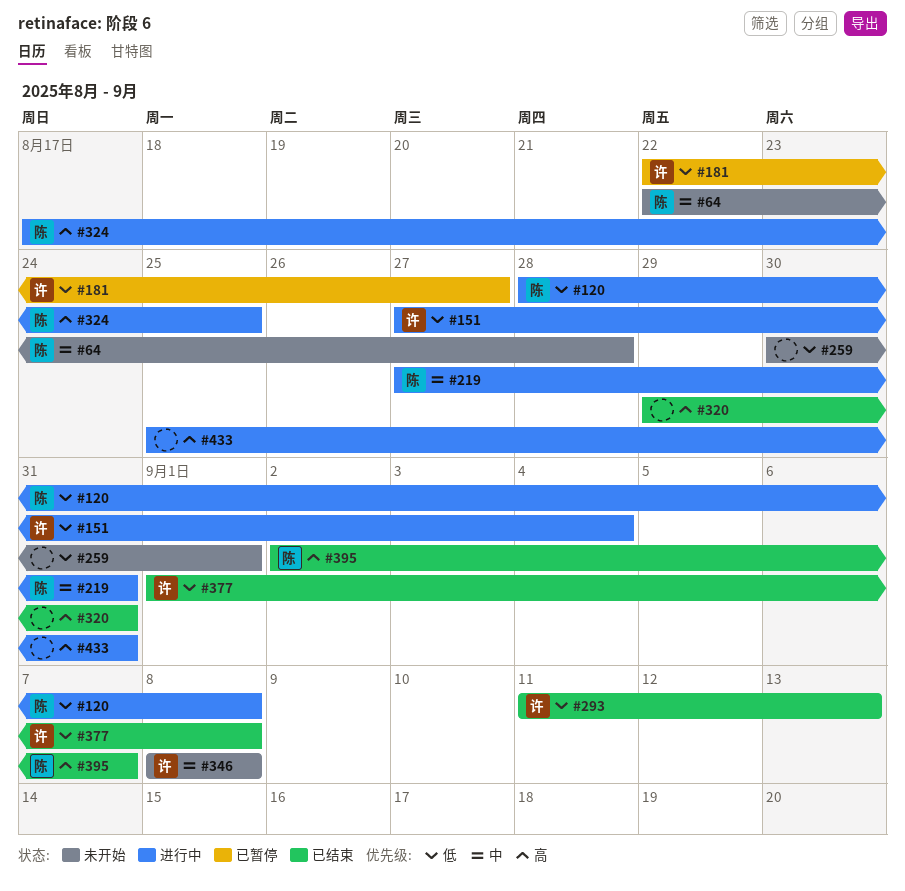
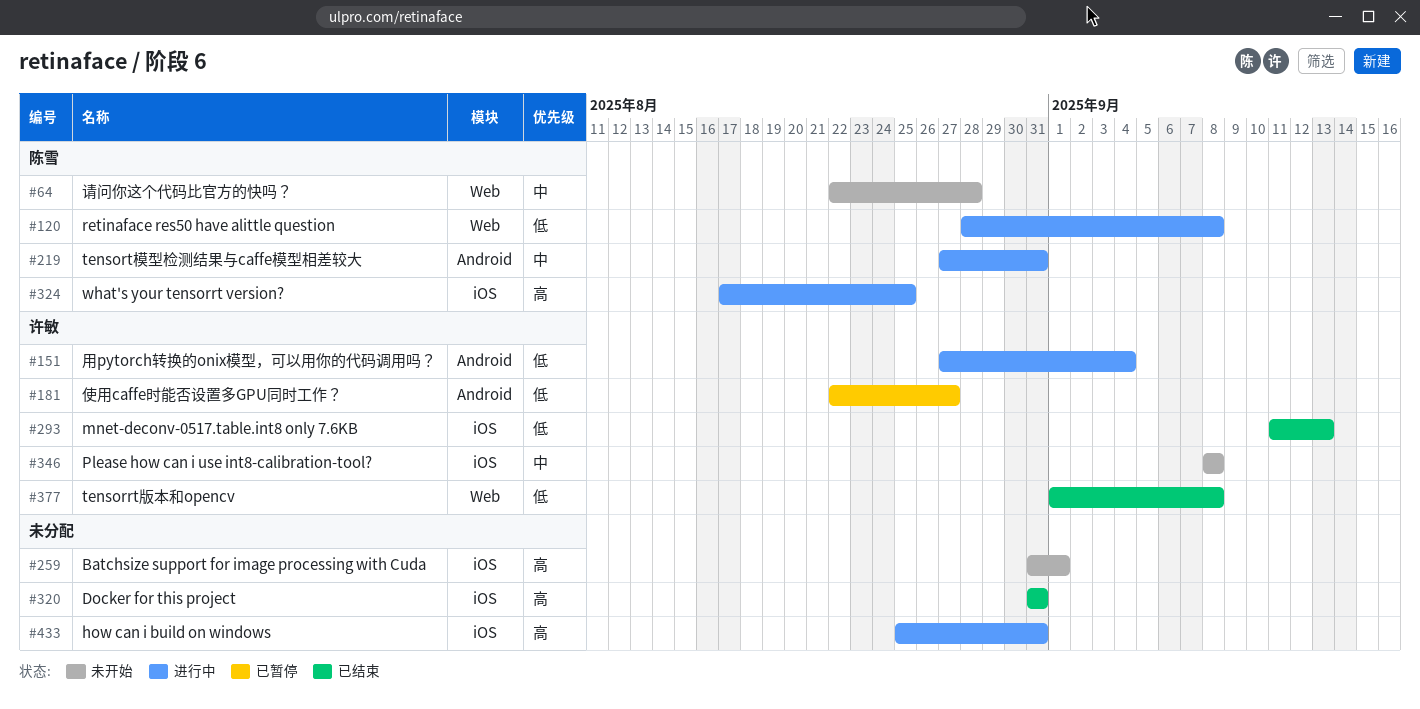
#259, priority: 低 -> 高
#259, start: Aug 30 -> Aug 31
#320, start: Aug 29 -> Aug 31
#395: present -> none

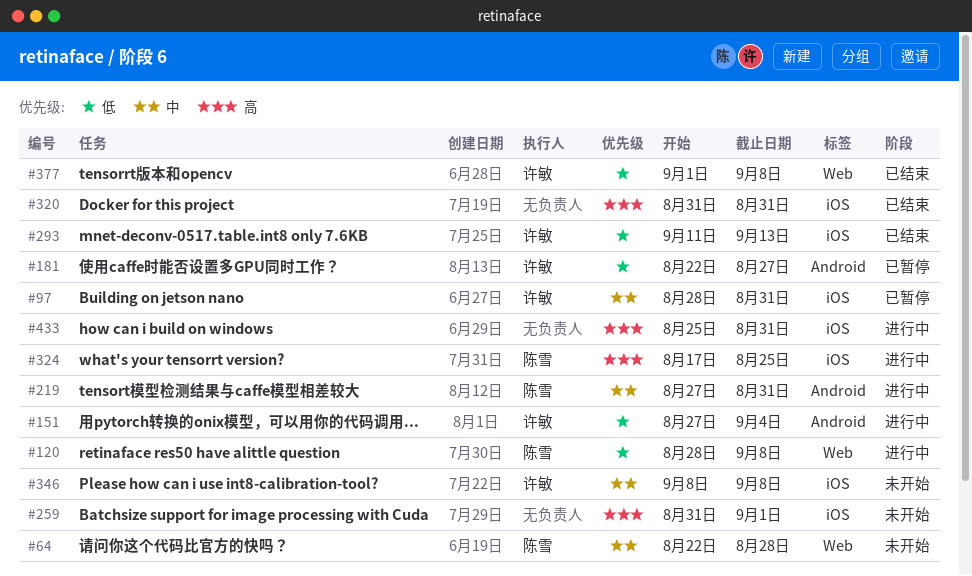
#97: none -> present

